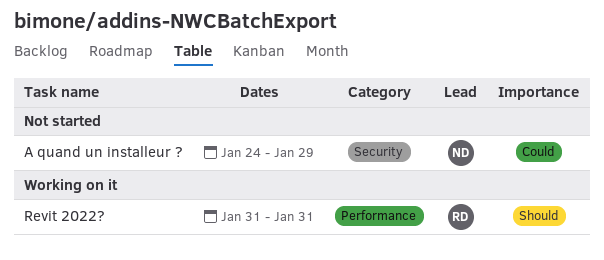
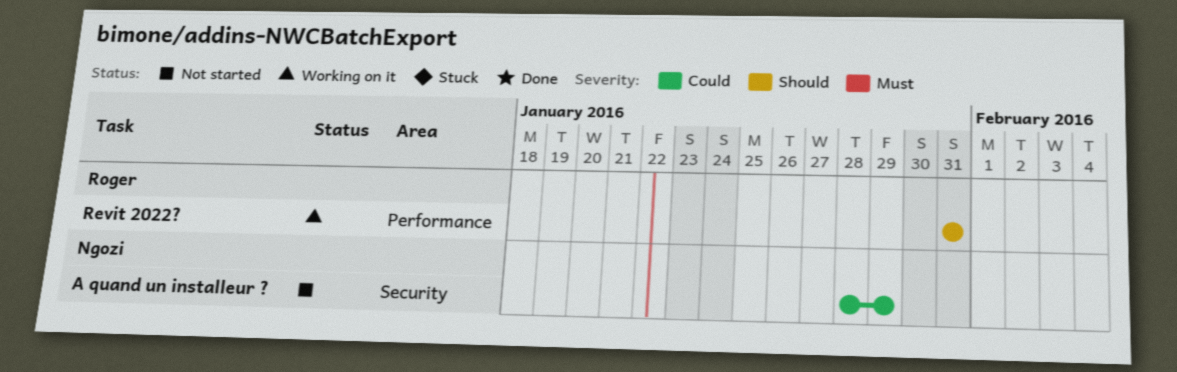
A quand un installeur ?, start: Jan 24 -> Jan 28

